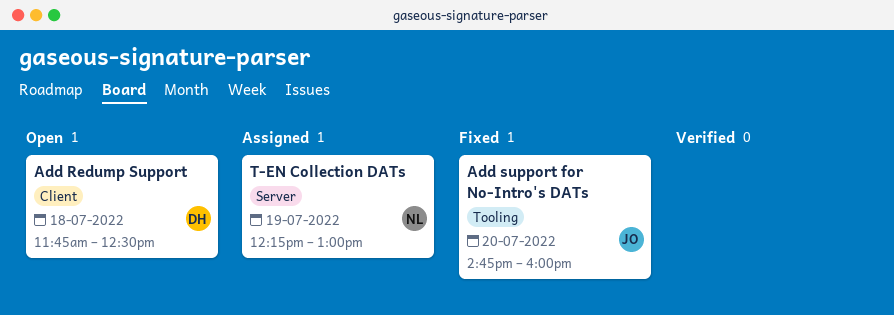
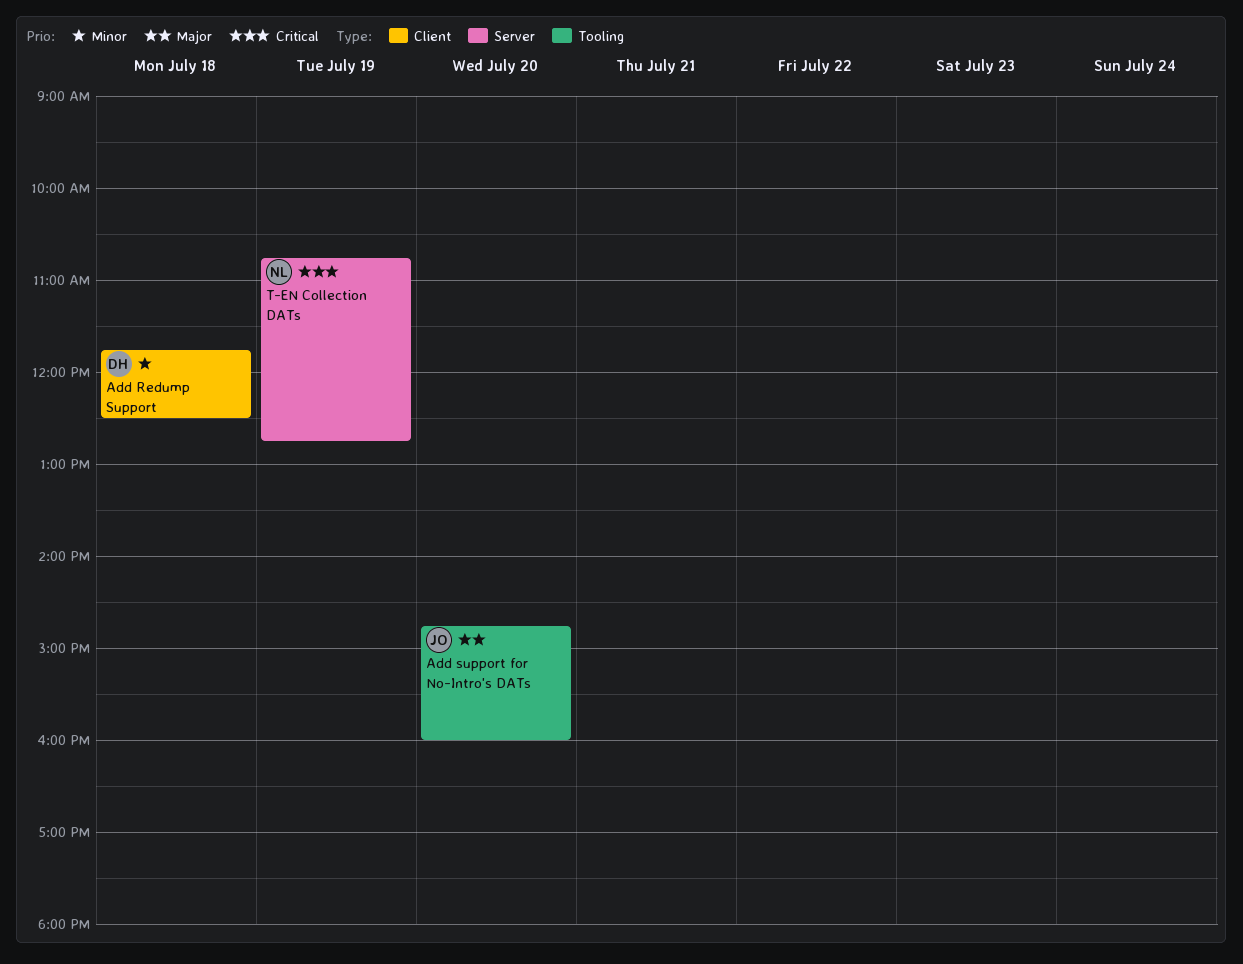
T-EN Collection DATs, begins: 12:15 -> 10:45
T-EN Collection DATs, ends: 13:00 -> 12:45

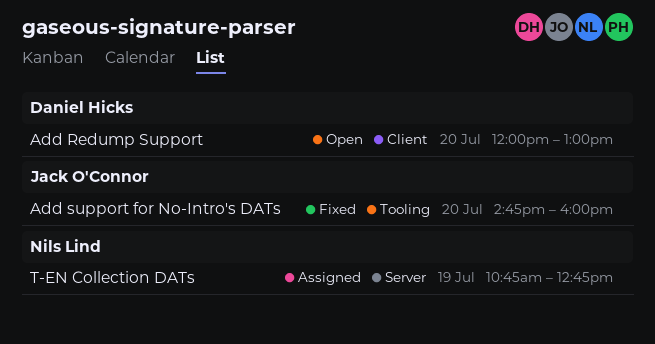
Add Redump Support, day: Jul 18 -> Jul 20
Add Redump Support, begins: 11:45 -> 12:00
Add Redump Support, ends: 12:30 -> 13:00

